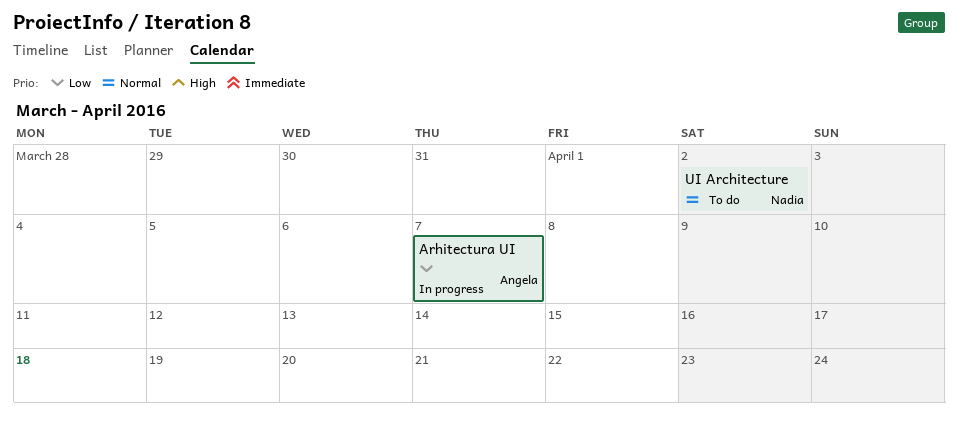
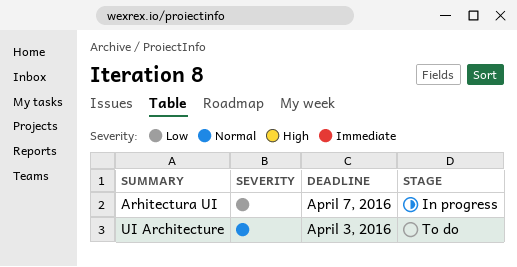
UI Architecture, due: Apr 2 -> Apr 3

